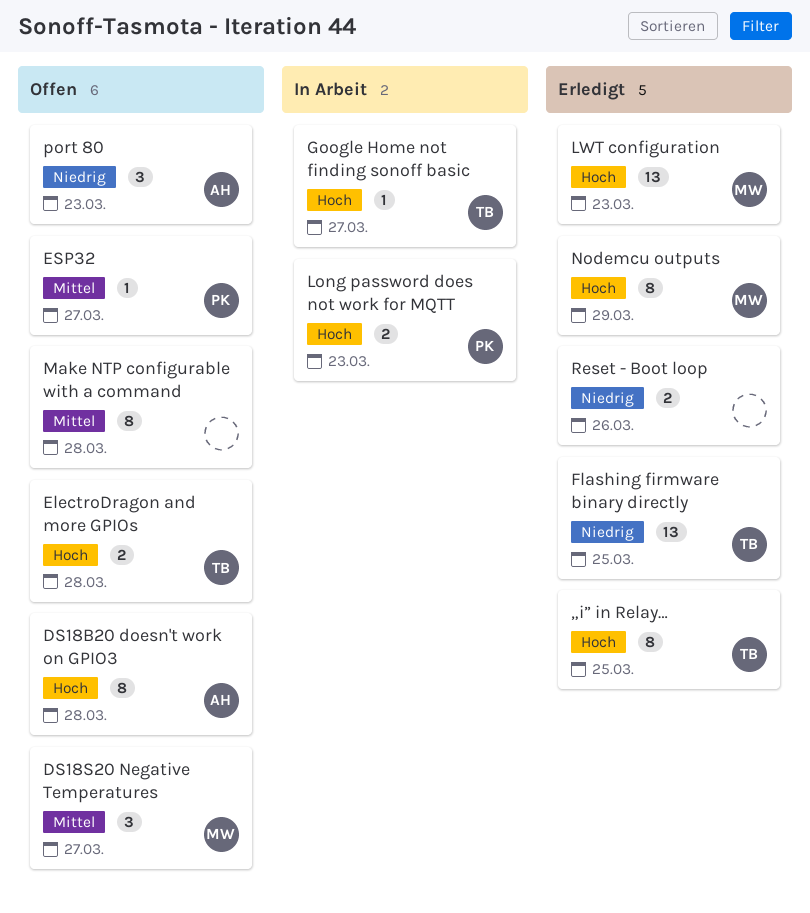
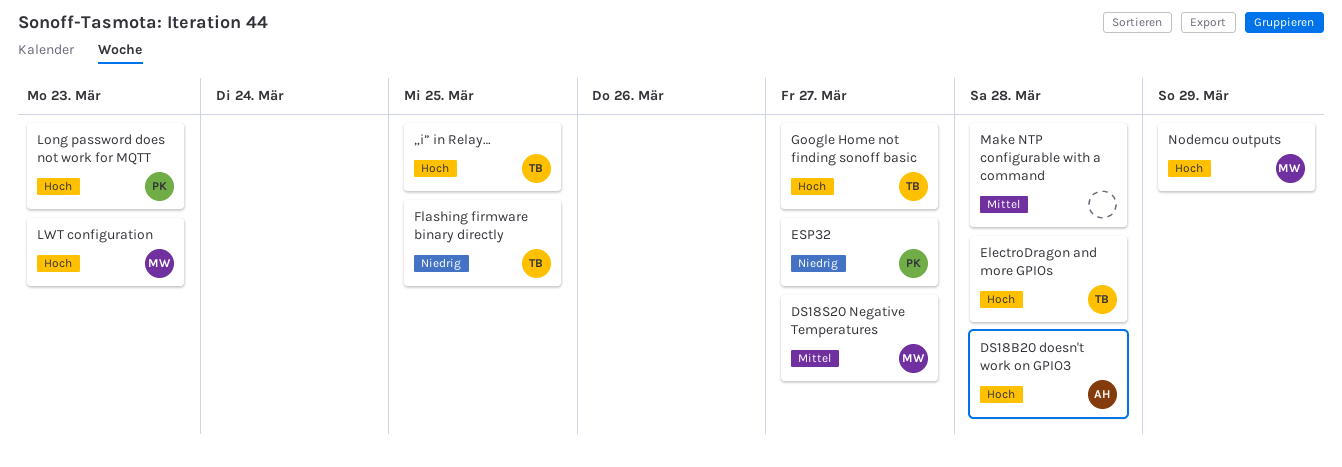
ESP32, priority: Mittel -> Niedrig
port 80: present -> none
Reset - Boot loop: present -> none

